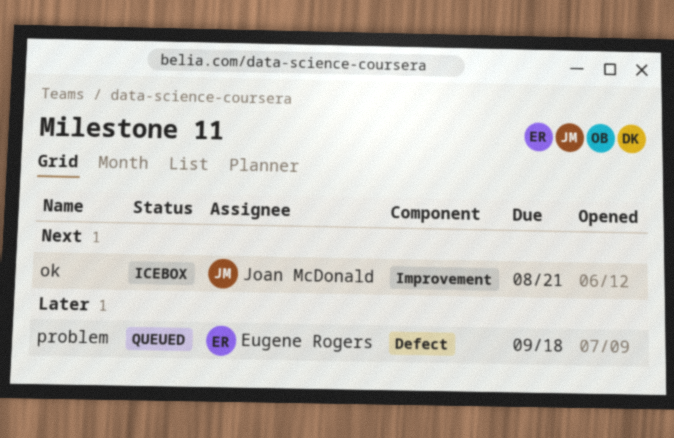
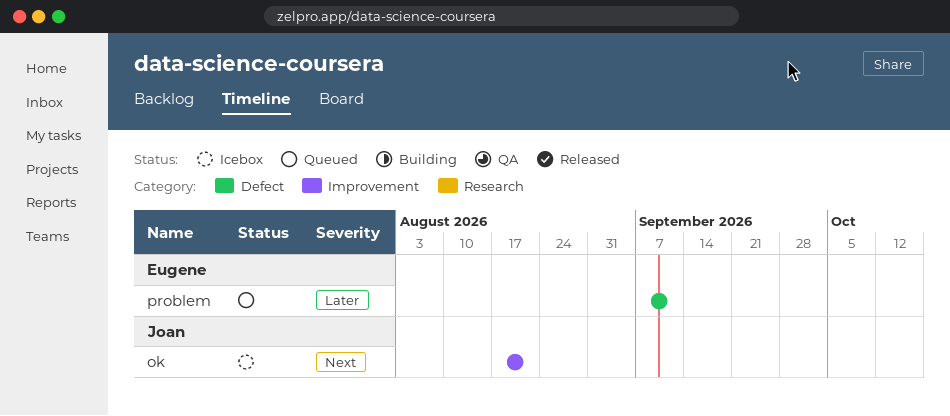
problem, due: Sep 18 -> Sep 11

